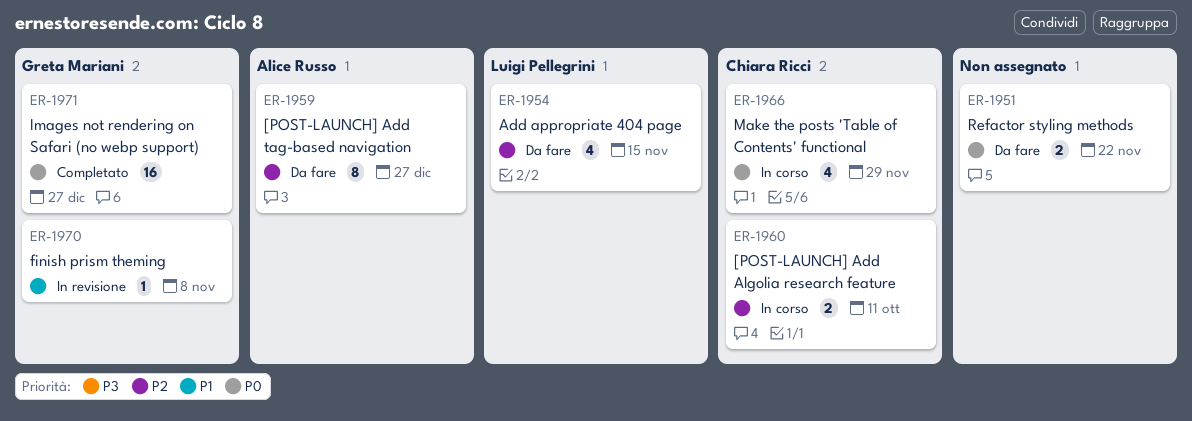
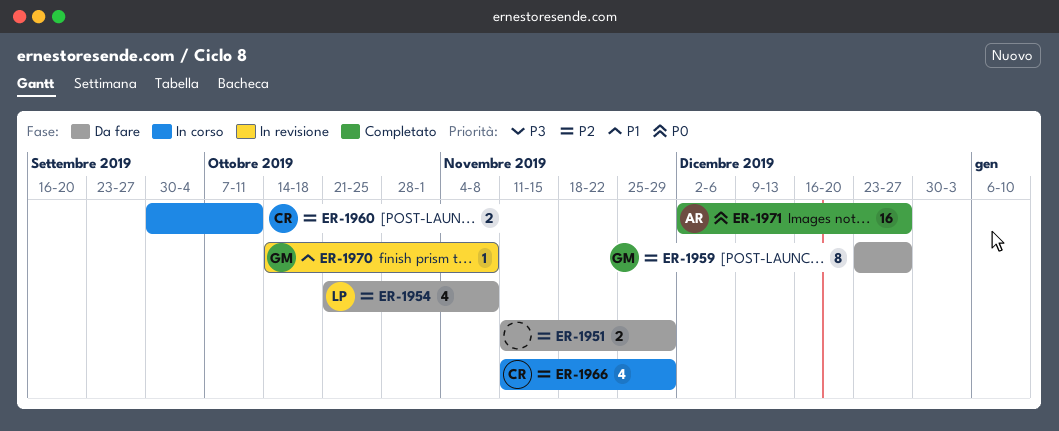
ER-1951, priority: P0 -> P2
ER-1951, due: Nov 22 -> Nov 29
ER-1954, due: Nov 15 -> Nov 8
ER-1959, owner: Alice Russo -> Greta Mariani
ER-1966, priority: P0 -> P2
ER-1971, owner: Greta Mariani -> Alice Russo

